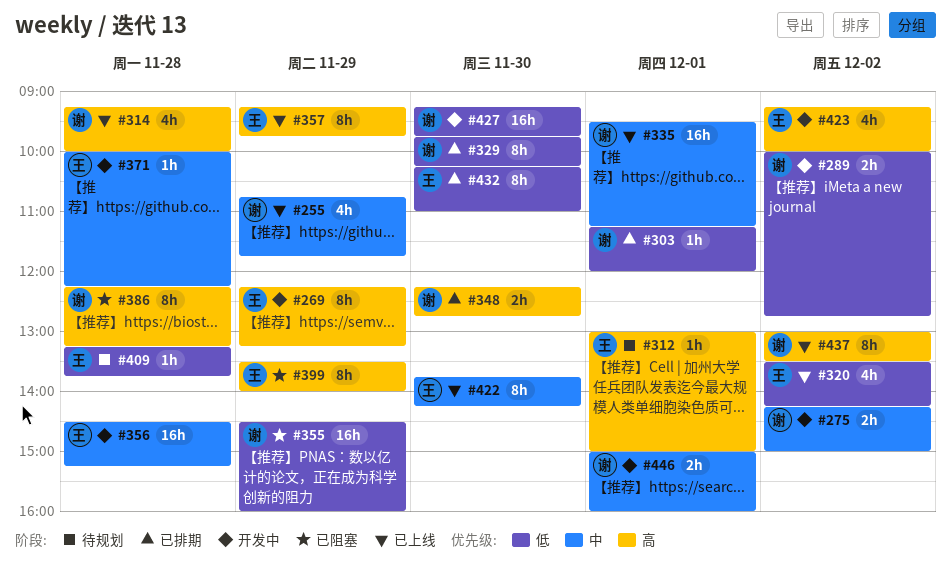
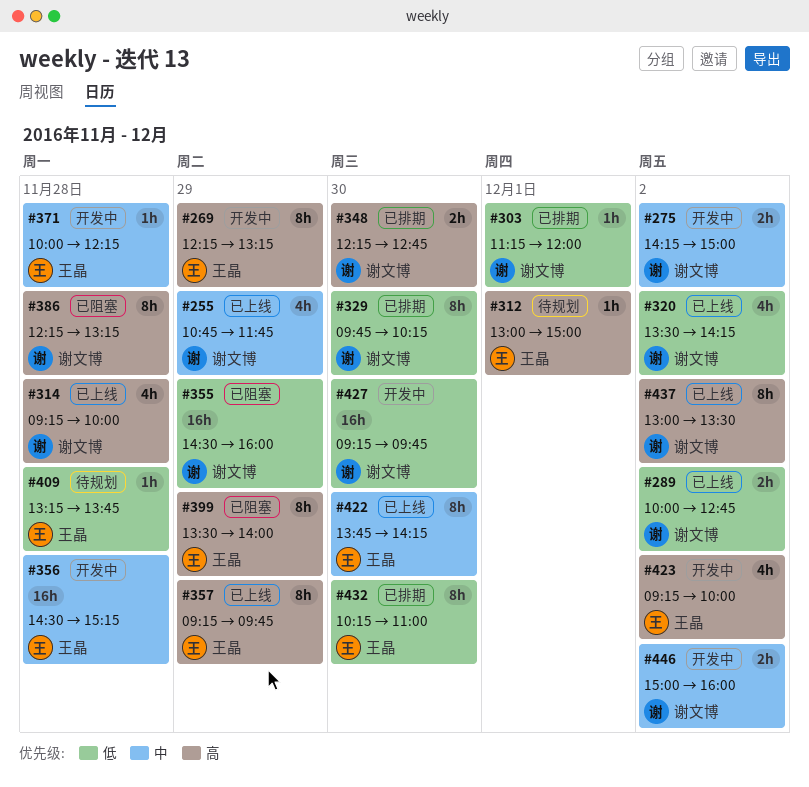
#289, status: 开发中 -> 已上线
#320, owner: 王晶 -> 谢文博
#335: present -> none
#446, day: Dec 1 -> Dec 2

